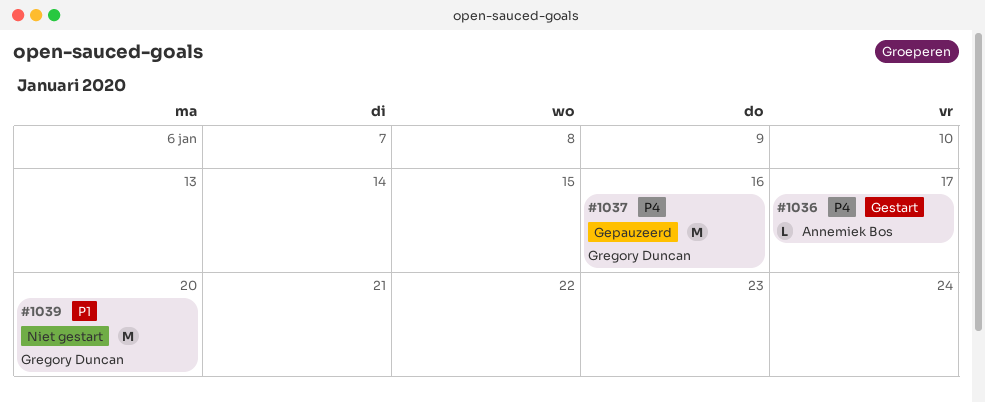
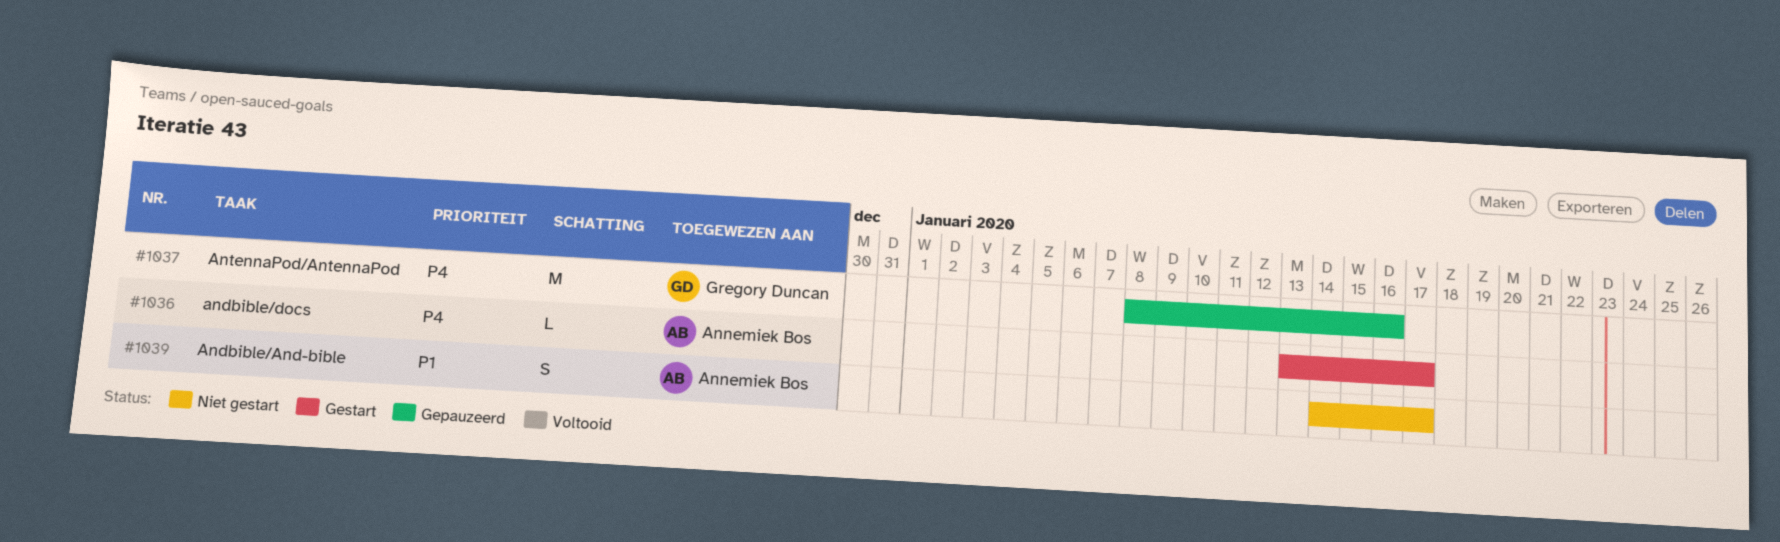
#1039, owner: Gregory Duncan -> Annemiek Bos
#1039, estimate: M -> S
#1039, due: Jan 20 -> Jan 17

